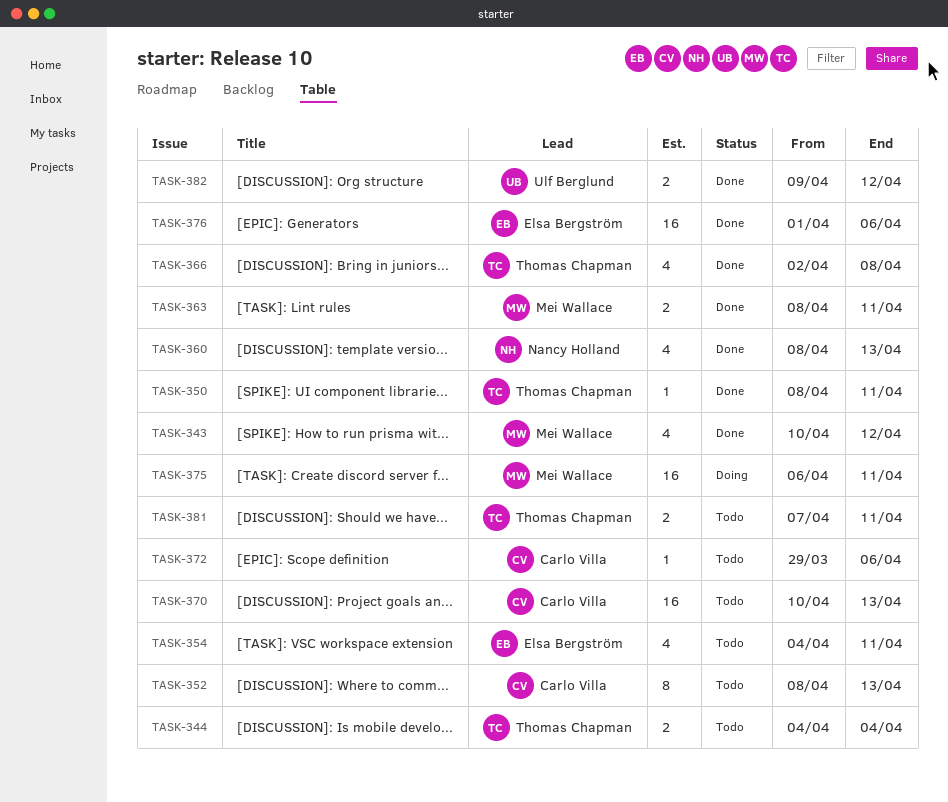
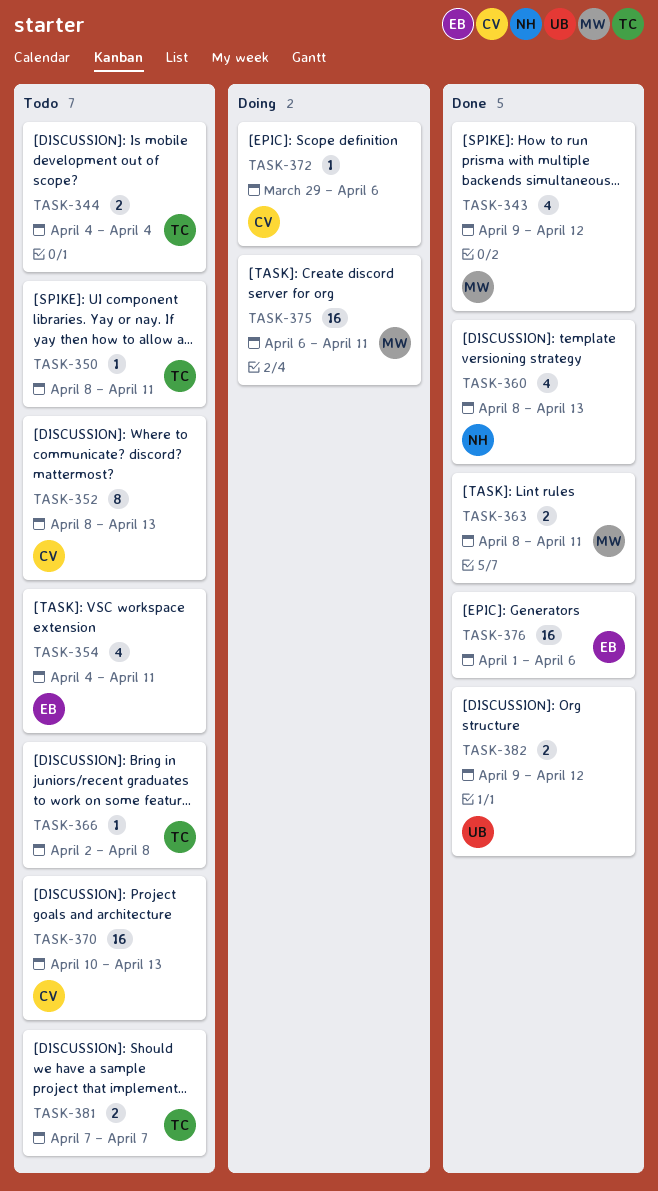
TASK-343, start: Apr 10 -> Apr 9
TASK-350, status: Done -> Todo
TASK-366, status: Done -> Todo
TASK-366, estimate: 4 -> 1
TASK-372, status: Todo -> Doing
TASK-381, due: Apr 11 -> Apr 7

